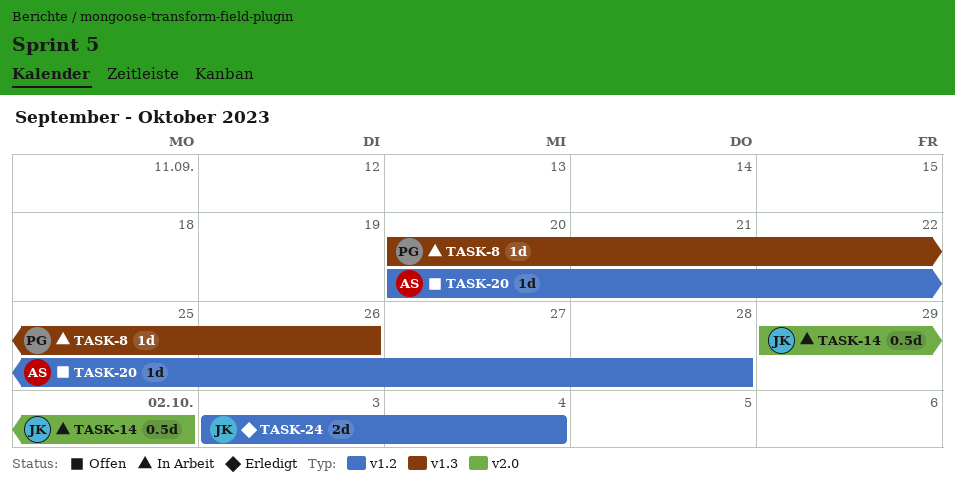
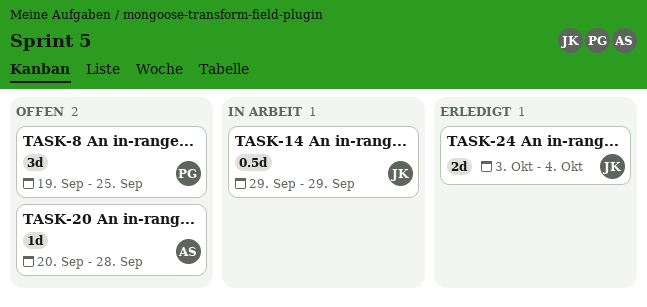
TASK-8, status: In Arbeit -> Offen
TASK-8, estimate: 1d -> 3d
TASK-8, start: Sep 20 -> Sep 19
TASK-8, due: Sep 26 -> Sep 25
TASK-14, due: Oct 2 -> Sep 29

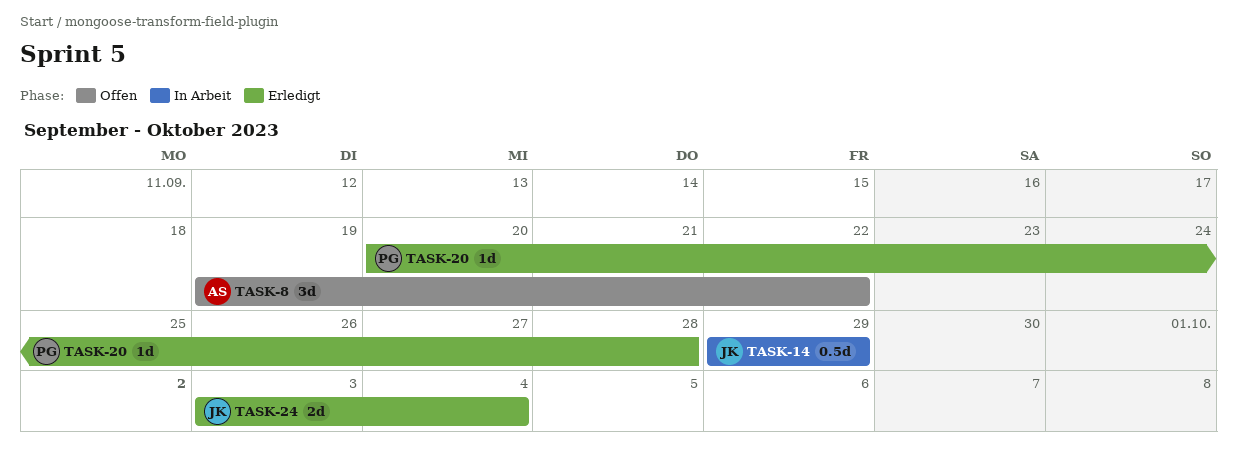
TASK-8, owner: PG -> AS
TASK-8, due: Sep 25 -> Sep 22
TASK-20, status: Offen -> Erledigt
TASK-20, owner: AS -> PG

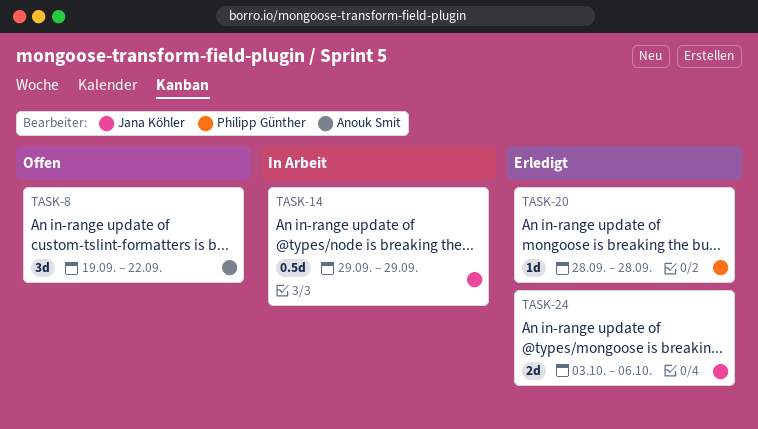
TASK-20, start: Sep 20 -> Sep 28
TASK-24, due: Oct 4 -> Oct 6

